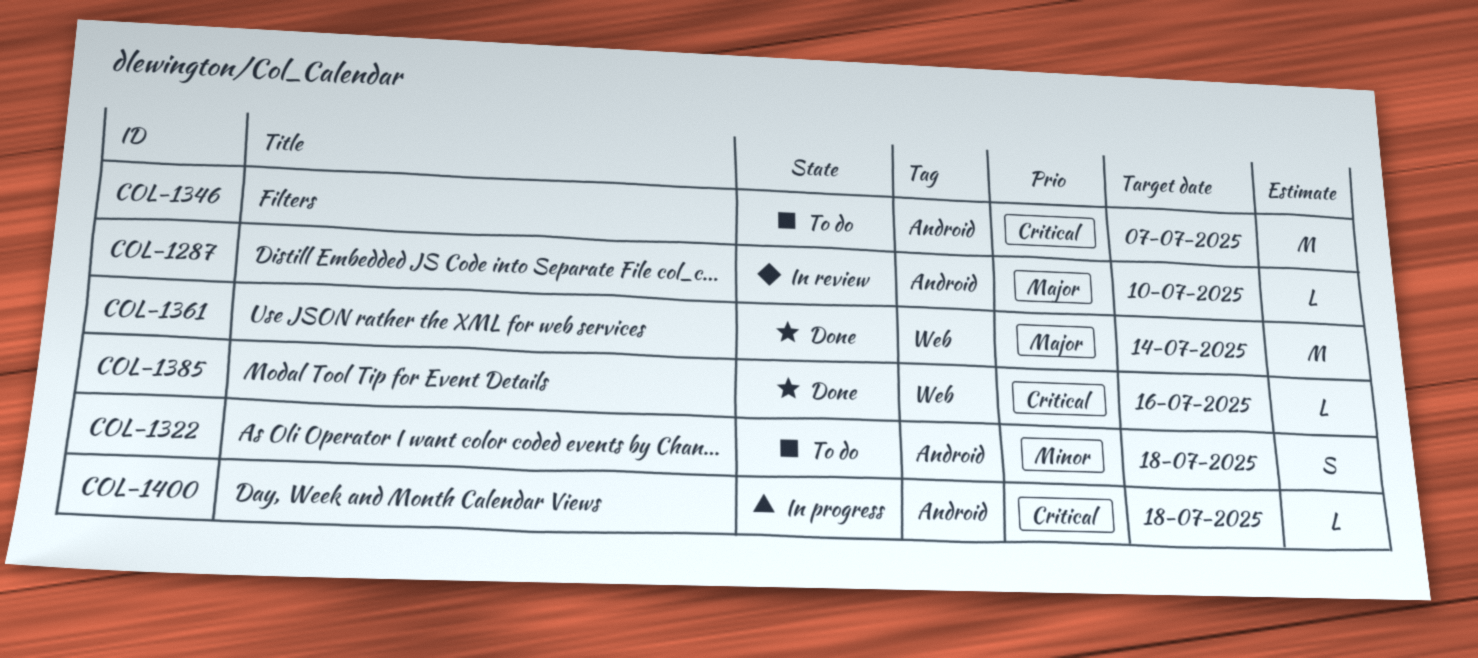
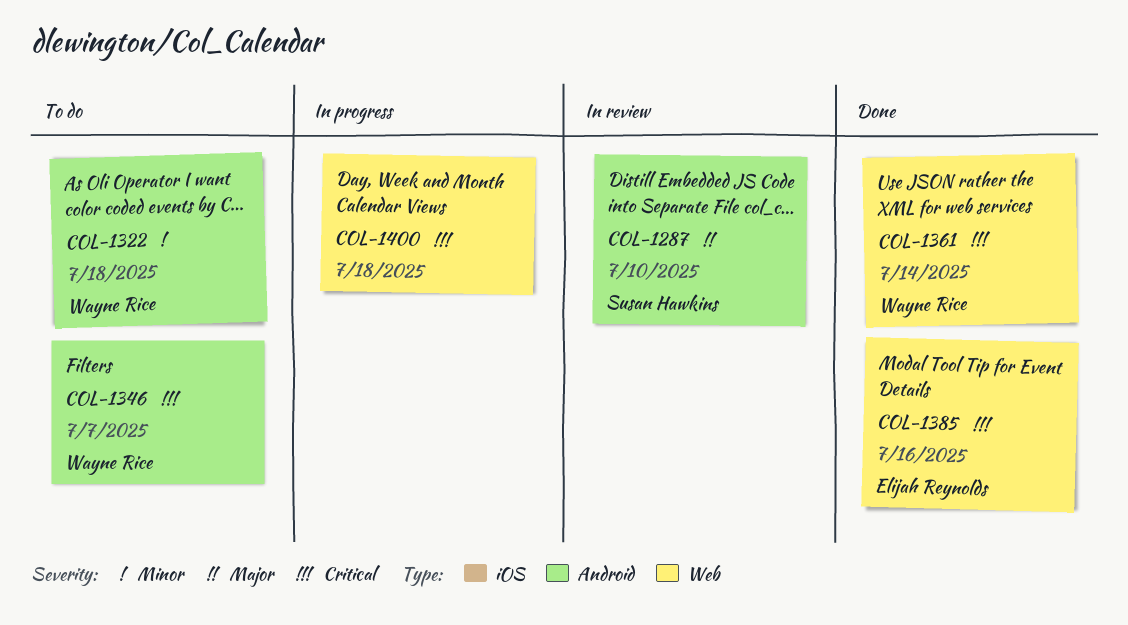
COL-1361, priority: Major -> Critical
COL-1400, label: Android -> Web

